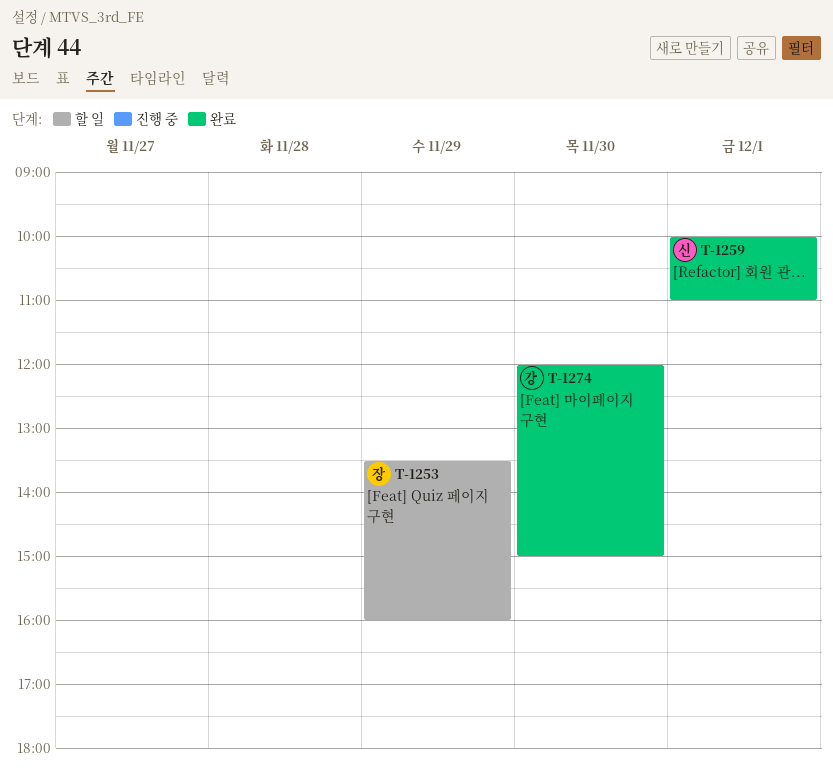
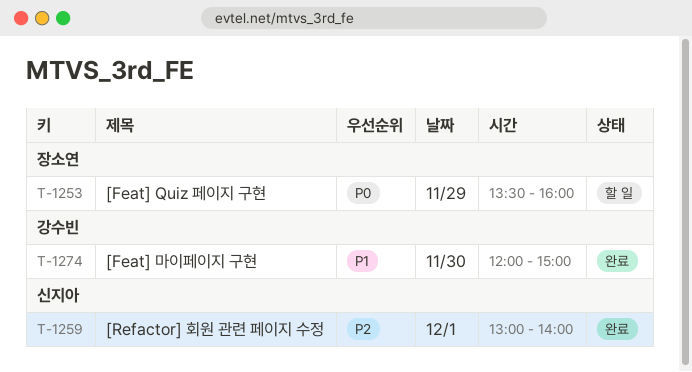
T-1259, begins: 10:00 -> 13:00
T-1259, ends: 11:00 -> 14:00

